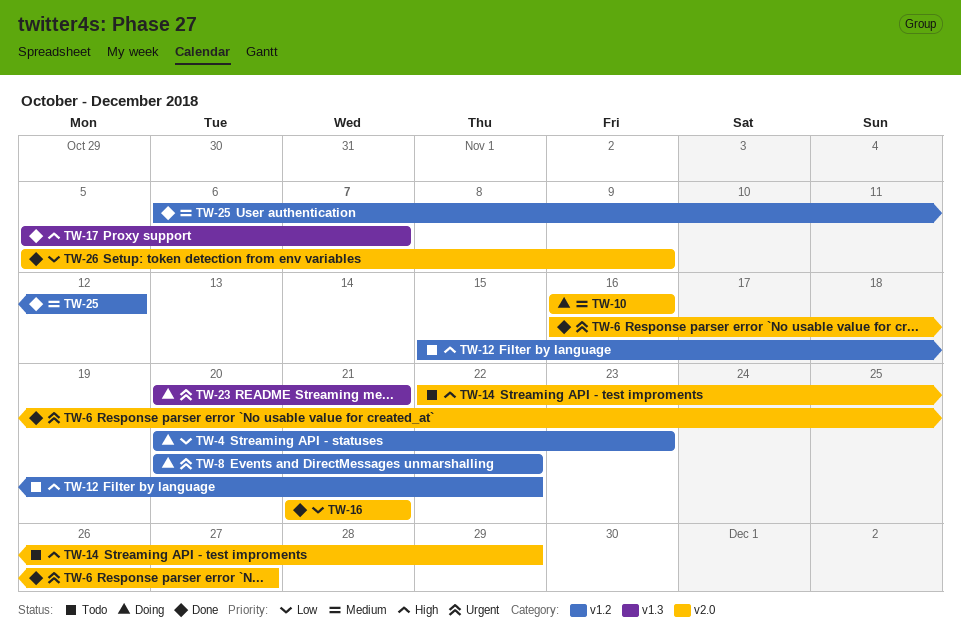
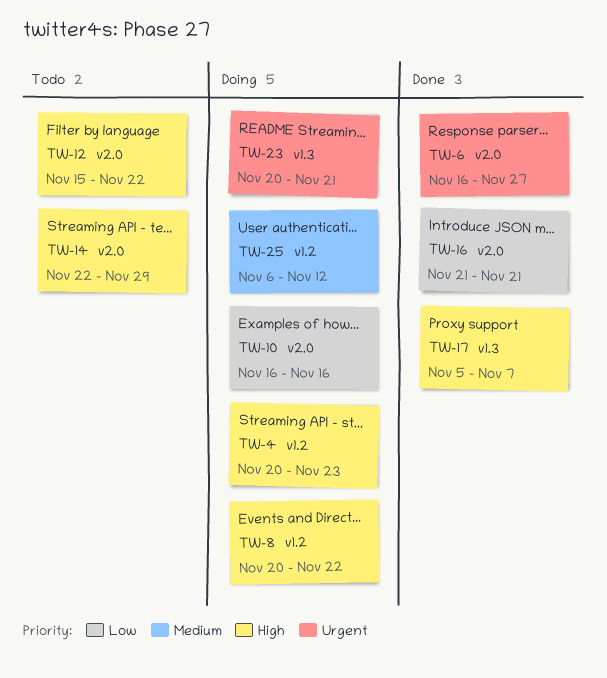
TW-4, priority: Low -> High
TW-8, priority: Urgent -> High
TW-10, priority: Medium -> Low
TW-12, label: v1.2 -> v2.0
TW-25, status: Done -> Doing
TW-26: present -> none

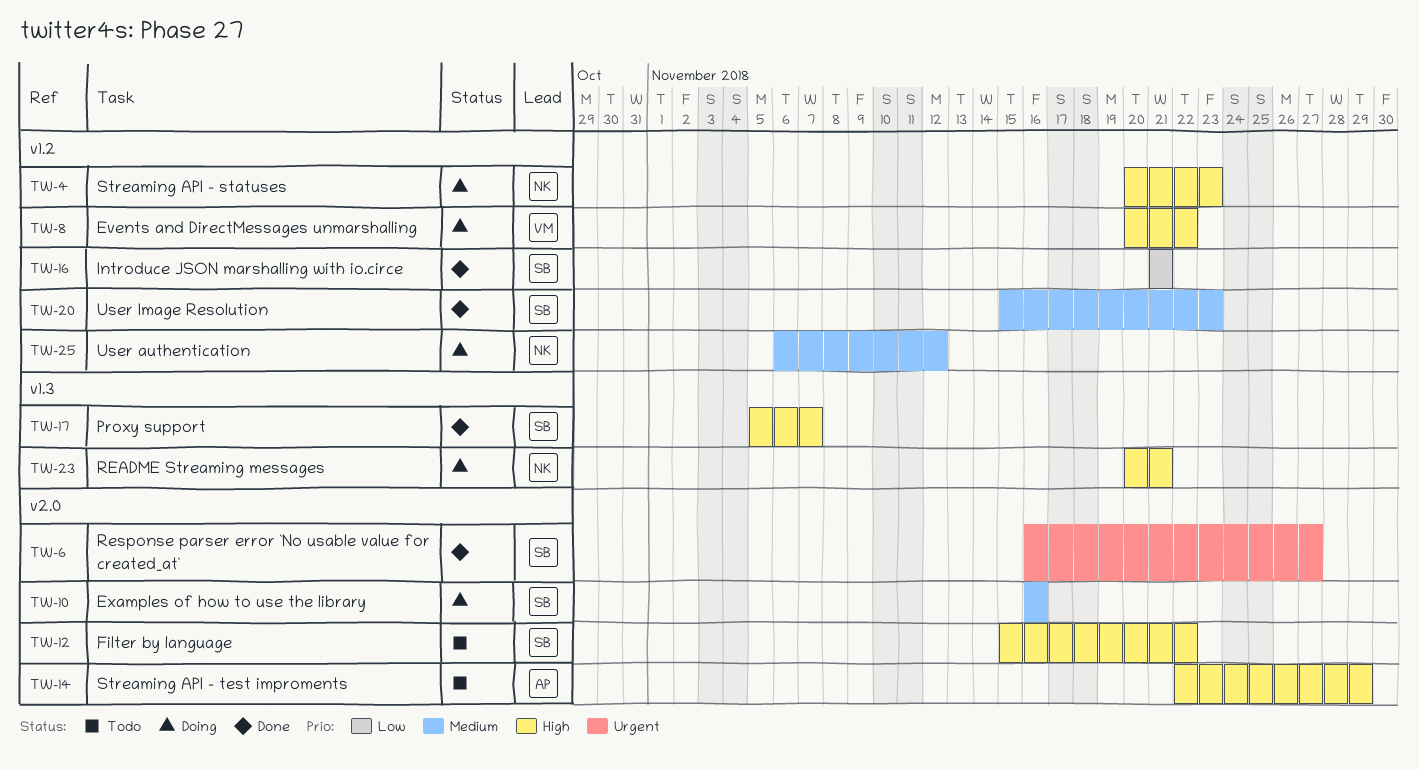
TW-10, priority: Low -> Medium
TW-16, label: v2.0 -> v1.2
TW-20: none -> present
TW-23, priority: Urgent -> High

